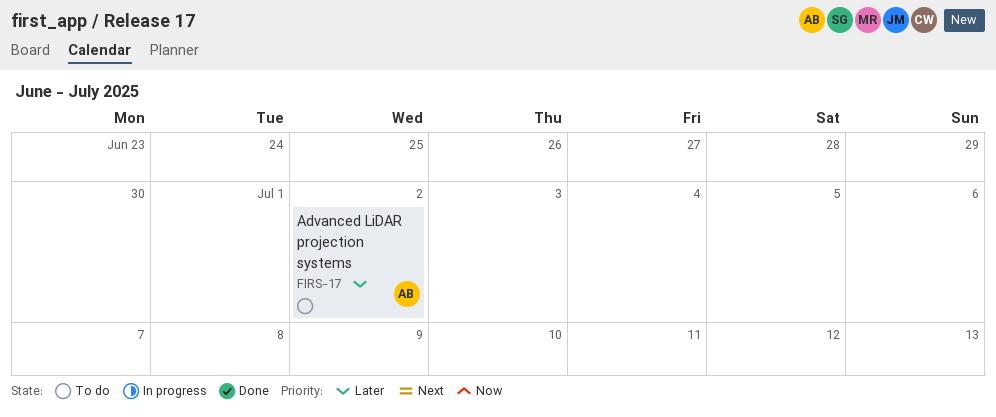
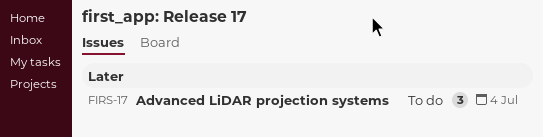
FIRS-17, due: Jul 2 -> Jul 4

